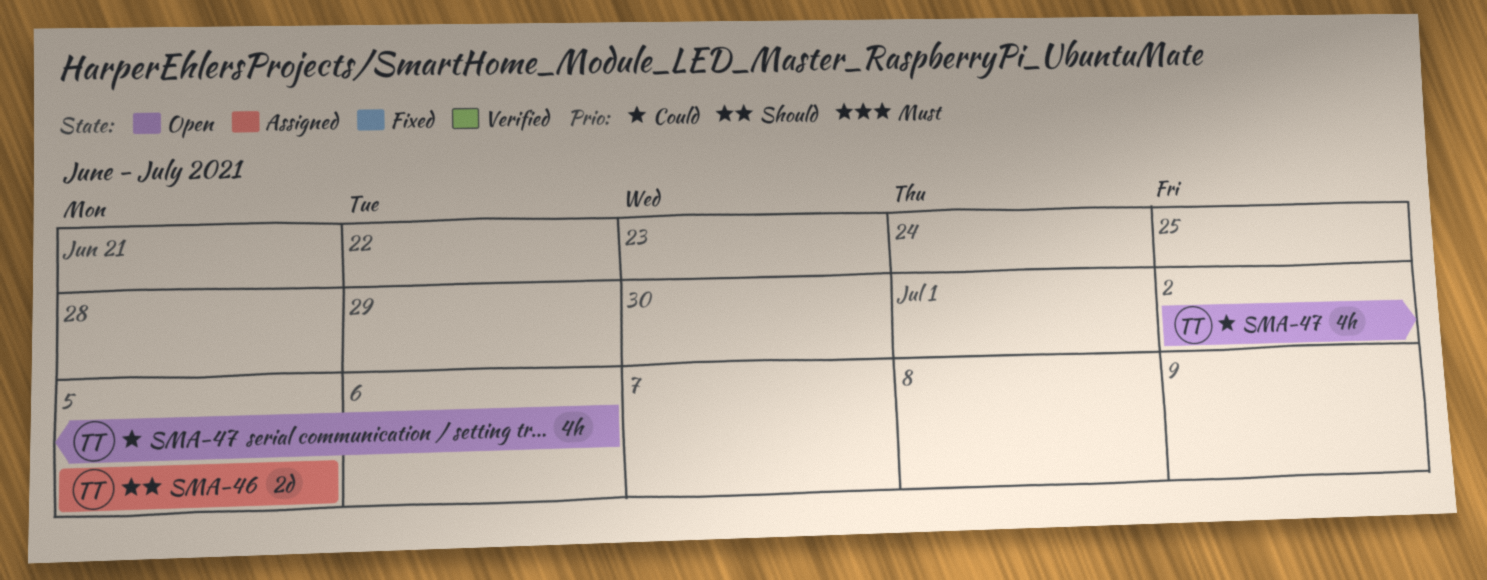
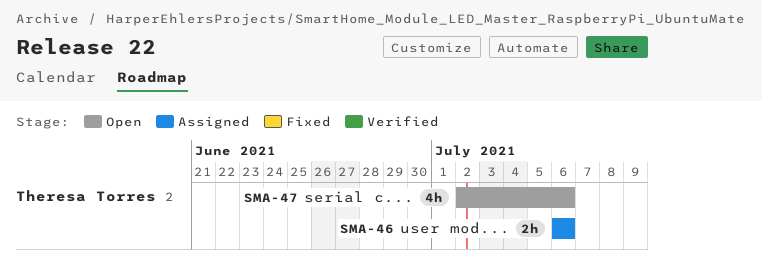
SMA-46, estimate: 2d -> 2h
SMA-46, start: Jul 5 -> Jul 6
SMA-46, due: Jul 5 -> Jul 6

